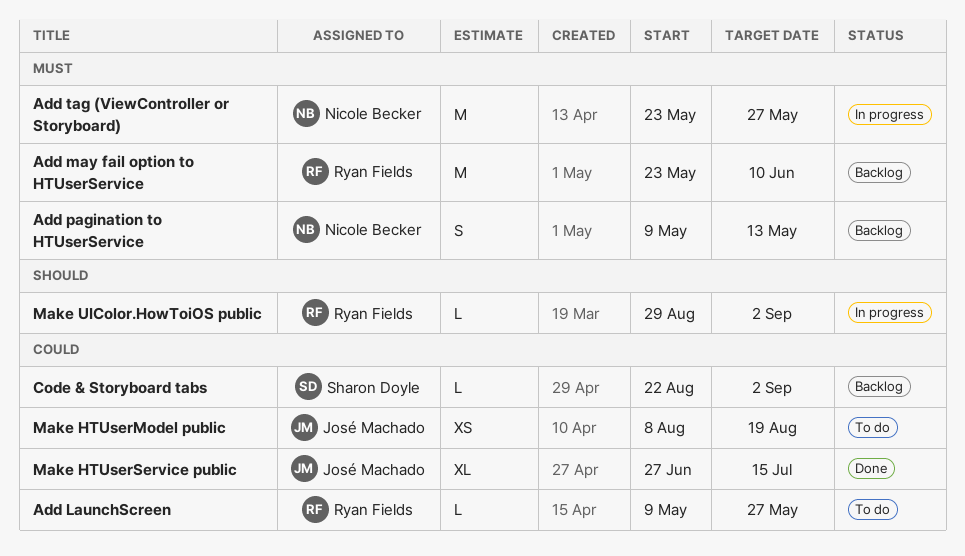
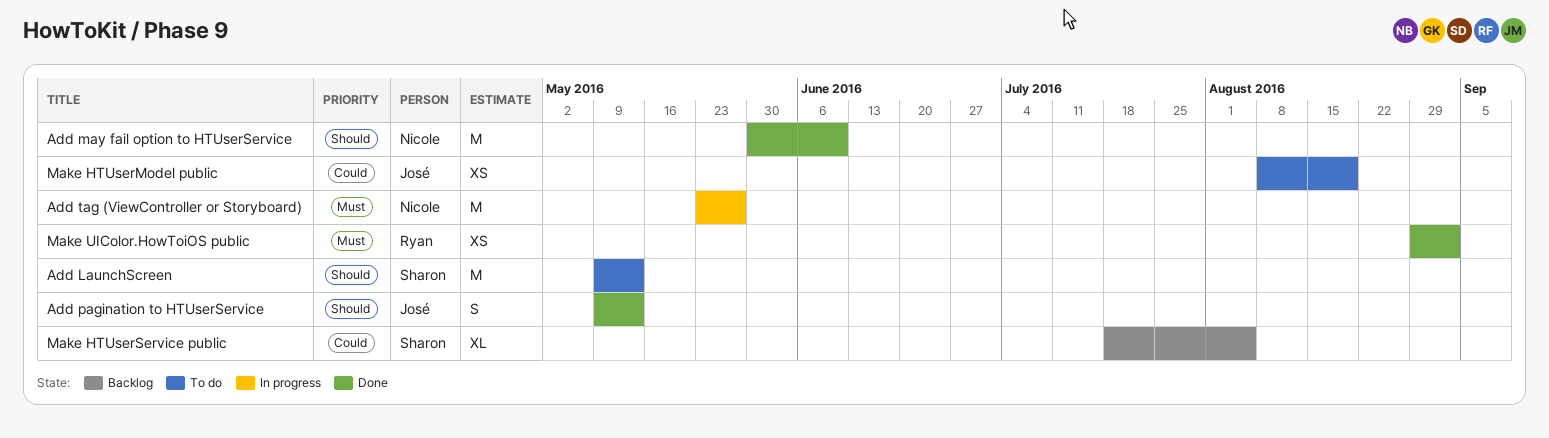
Add LaunchScreen, owner: Ryan Fields -> Sharon Doyle
Add LaunchScreen, priority: Could -> Should
Add LaunchScreen, estimate: L -> M
Add LaunchScreen, due: May 27 -> May 13
Add may fail option to HTUserService, status: Backlog -> Done
Add may fail option to HTUserService, owner: Ryan Fields -> Nicole Becker
Add may fail option to HTUserService, priority: Must -> Should
Add may fail option to HTUserService, start: May 23 -> May 30
Add pagination to HTUserService, status: Backlog -> Done
Add pagination to HTUserService, owner: Nicole Becker -> José Machado
Add pagination to HTUserService, priority: Must -> Should
Code & Storyboard tabs: present -> none
Make HTUserService public, status: Done -> Backlog
Make HTUserService public, owner: José Machado -> Sharon Doyle
Make HTUserService public, start: Jun 27 -> Jul 18
Make HTUserService public, due: Jul 15 -> Aug 5
Make UIColor.HowToiOS public, status: In progress -> Done
Make UIColor.HowToiOS public, priority: Should -> Must
Make UIColor.HowToiOS public, estimate: L -> XS

